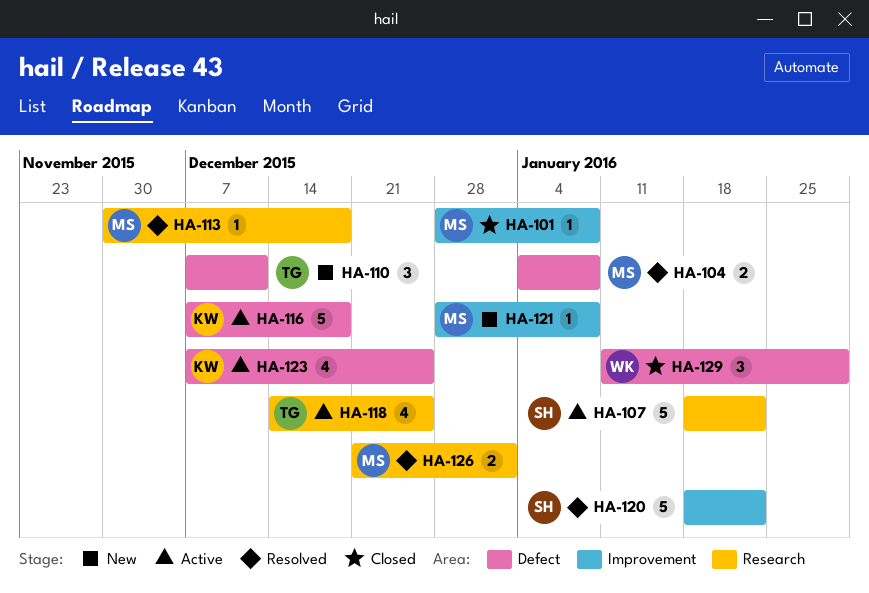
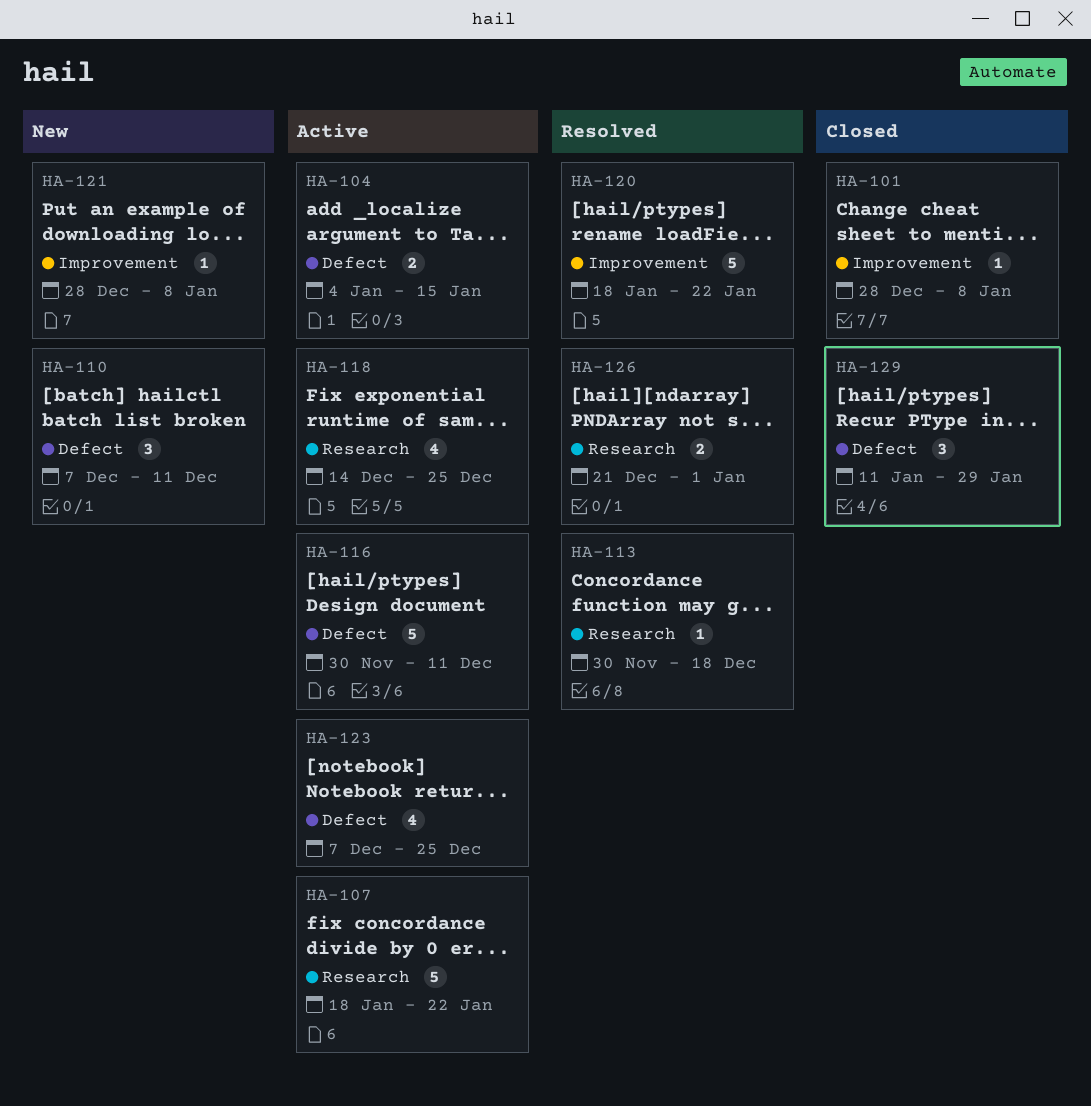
HA-104, status: Resolved -> Active
HA-104, due: Jan 8 -> Jan 15
HA-116, start: Dec 7 -> Nov 30
HA-116, due: Dec 18 -> Dec 11

